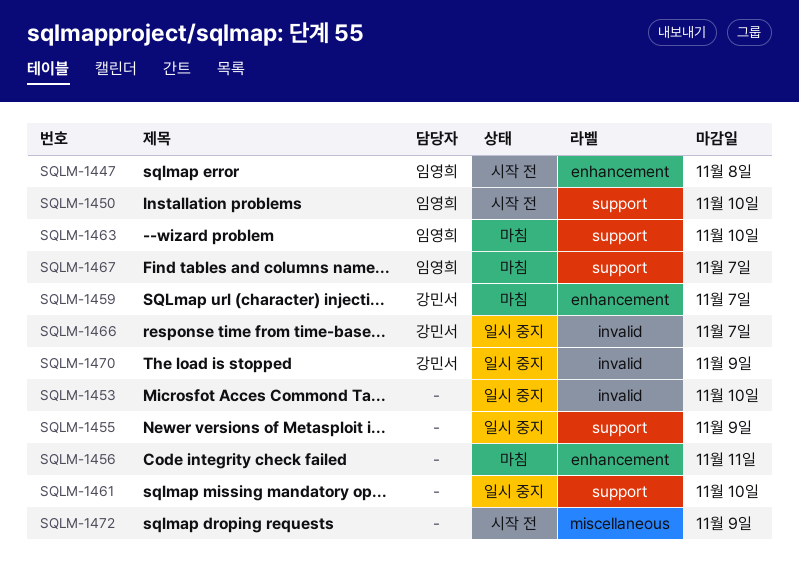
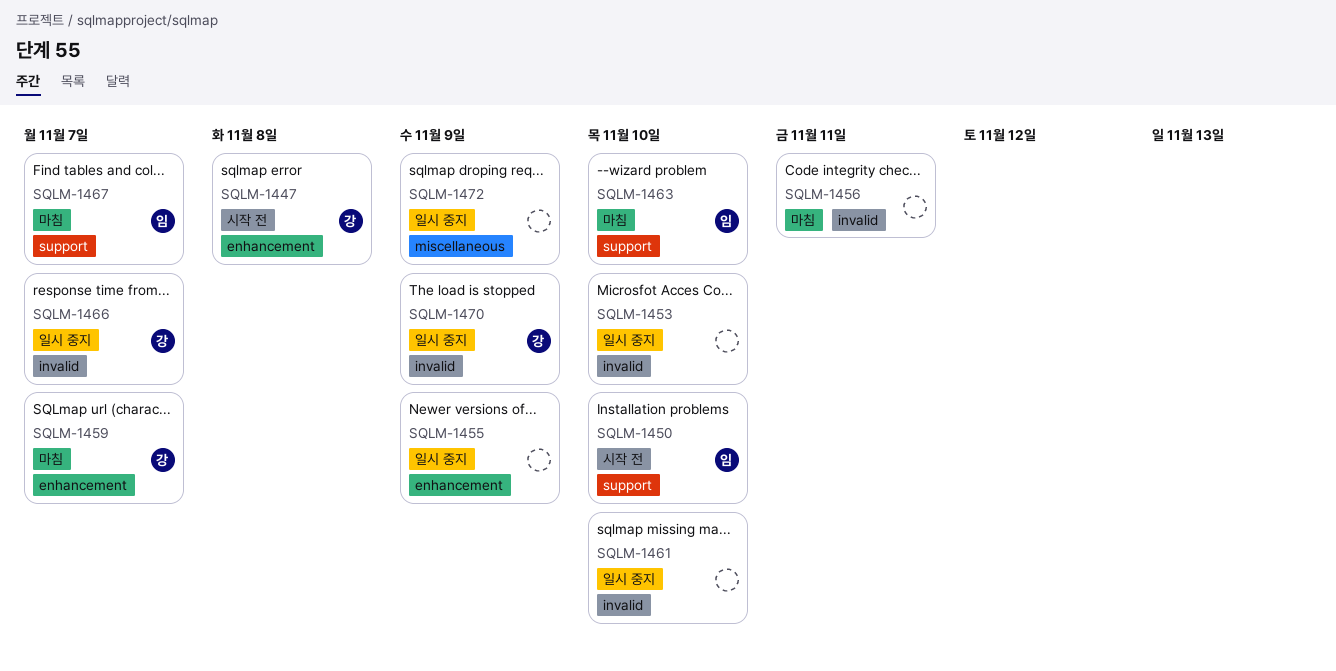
SQLM-1447, owner: 임영희 -> 강민서
SQLM-1455, label: support -> enhancement
SQLM-1456, label: enhancement -> invalid
SQLM-1461, label: support -> invalid
SQLM-1472, status: 시작 전 -> 일시 중지

